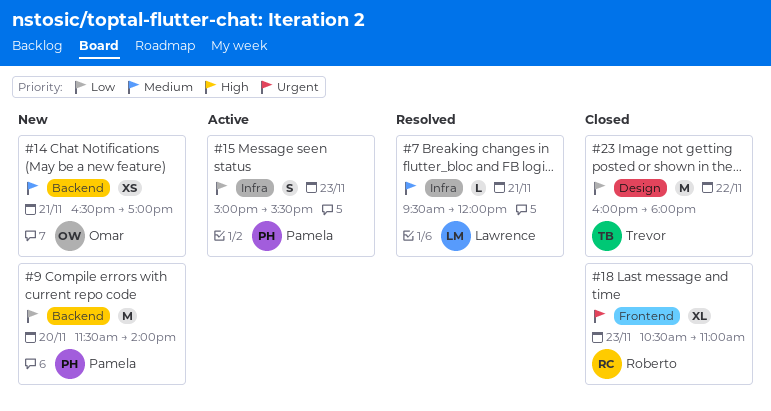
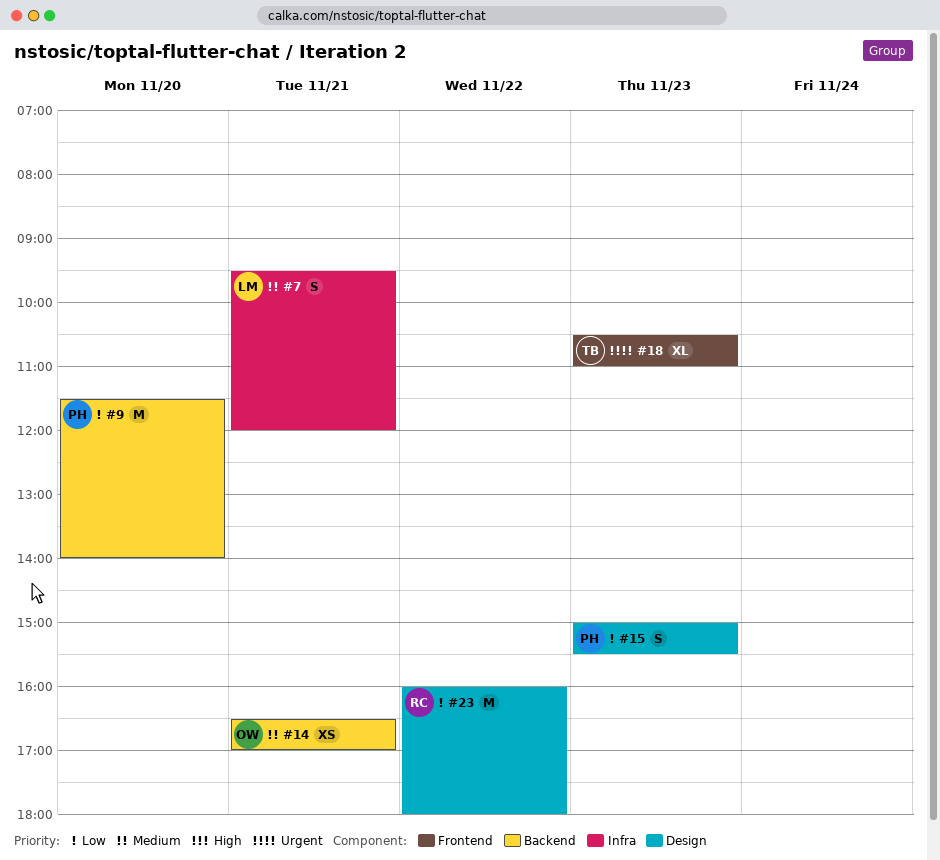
#7, estimate: L -> S
#15, label: Infra -> Design
#18, owner: Roberto -> Trevor
#23, owner: Trevor -> Roberto

